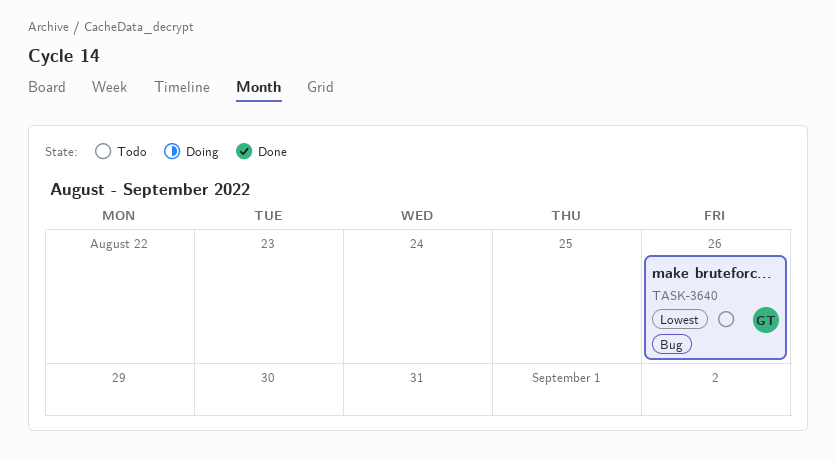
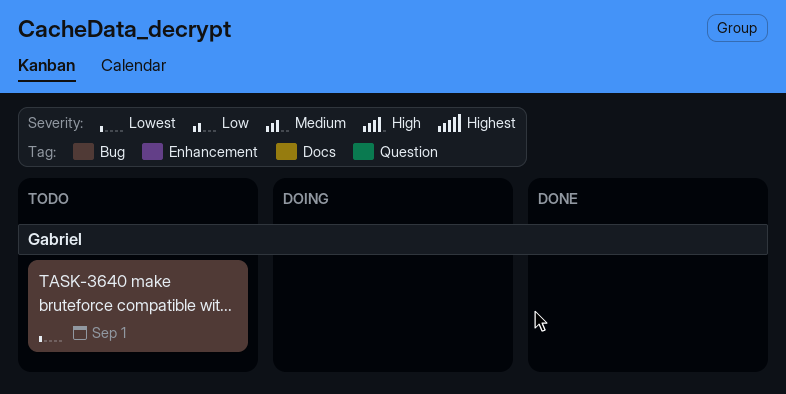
TASK-3640, due: Aug 26 -> Sep 1

